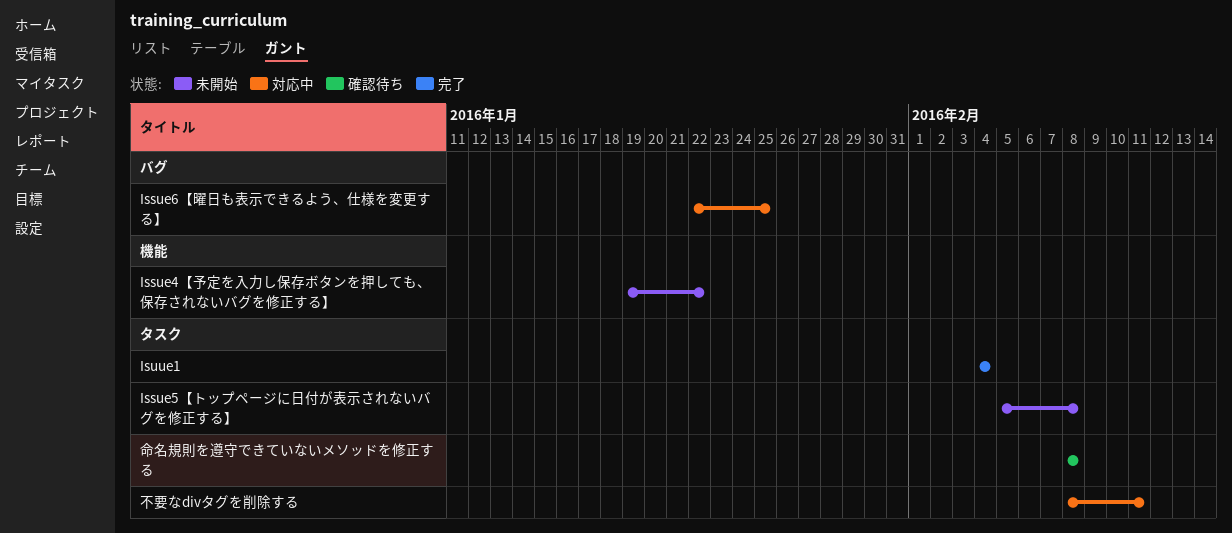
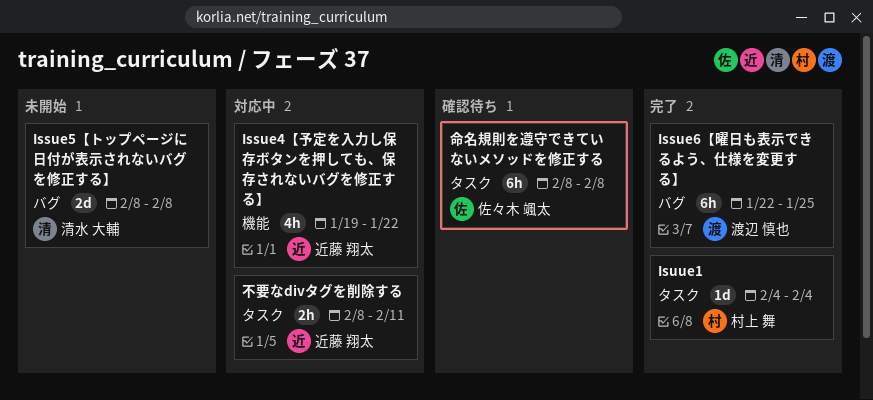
Issue4【予定を入力し保存ボタンを押しても、保存されないバグを修正する】, status: 未開始 -> 対応中
Issue5【トップページに日付が表示されないバグを修正する】, label: タスク -> バグ
Issue5【トップページに日付が表示されないバグを修正する】, start: Feb 5 -> Feb 8
Issue6【曜日も表示できるよう、仕様を変更する】, status: 対応中 -> 完了

